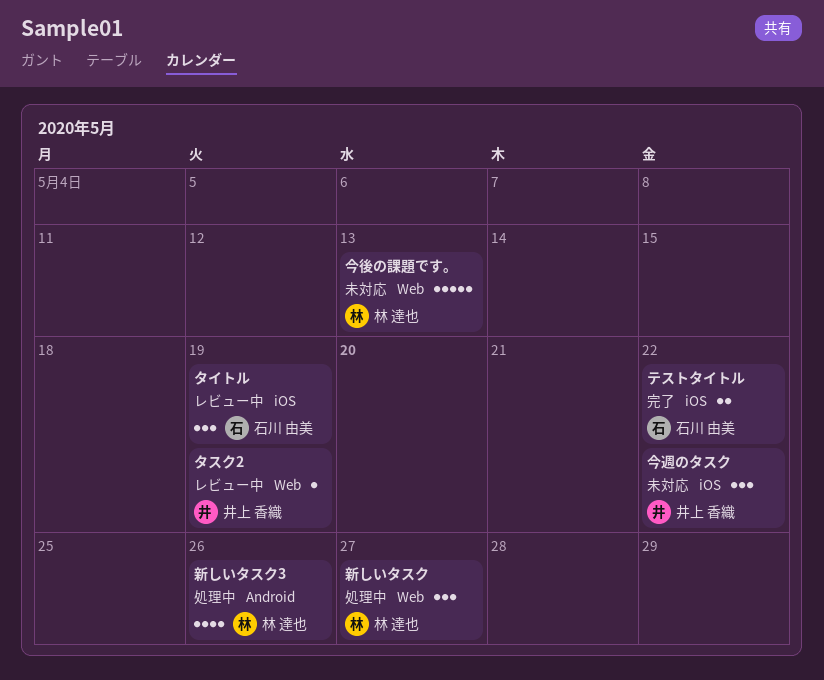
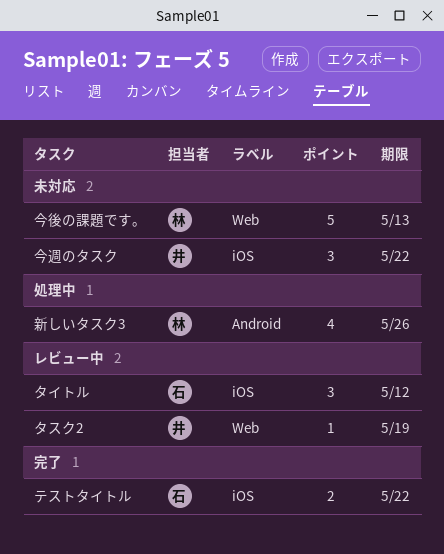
タイトル, due: May 19 -> May 12
新しいタスク: present -> none

